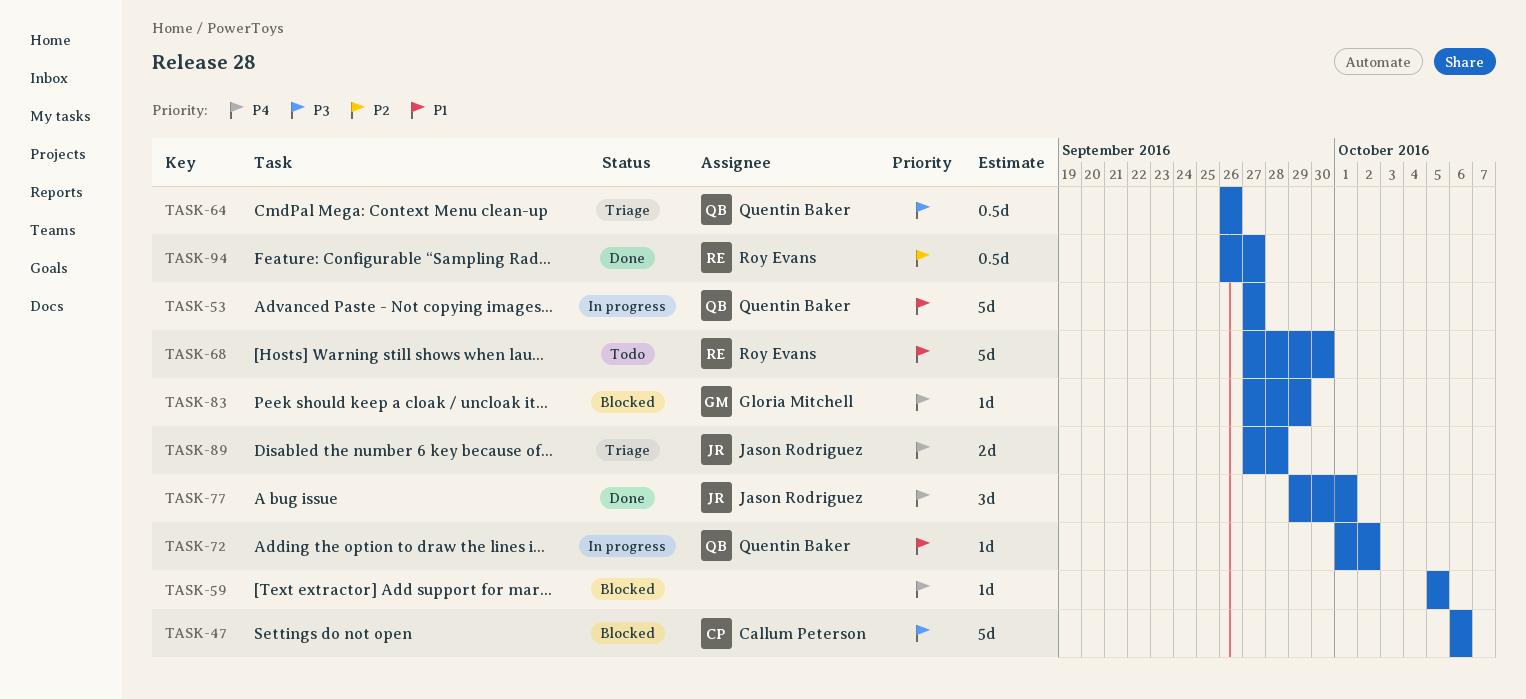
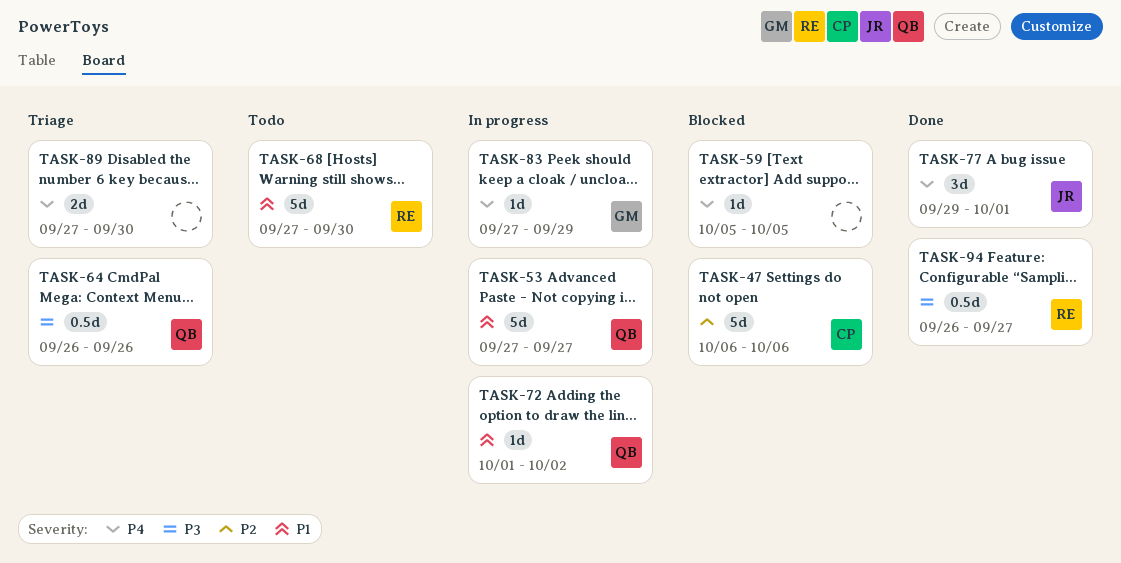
TASK-47, priority: P3 -> P2
TASK-83, status: Blocked -> In progress
TASK-89, owner: Jason Rodriguez -> none
TASK-89, due: Sep 28 -> Sep 30
TASK-94, priority: P2 -> P3

